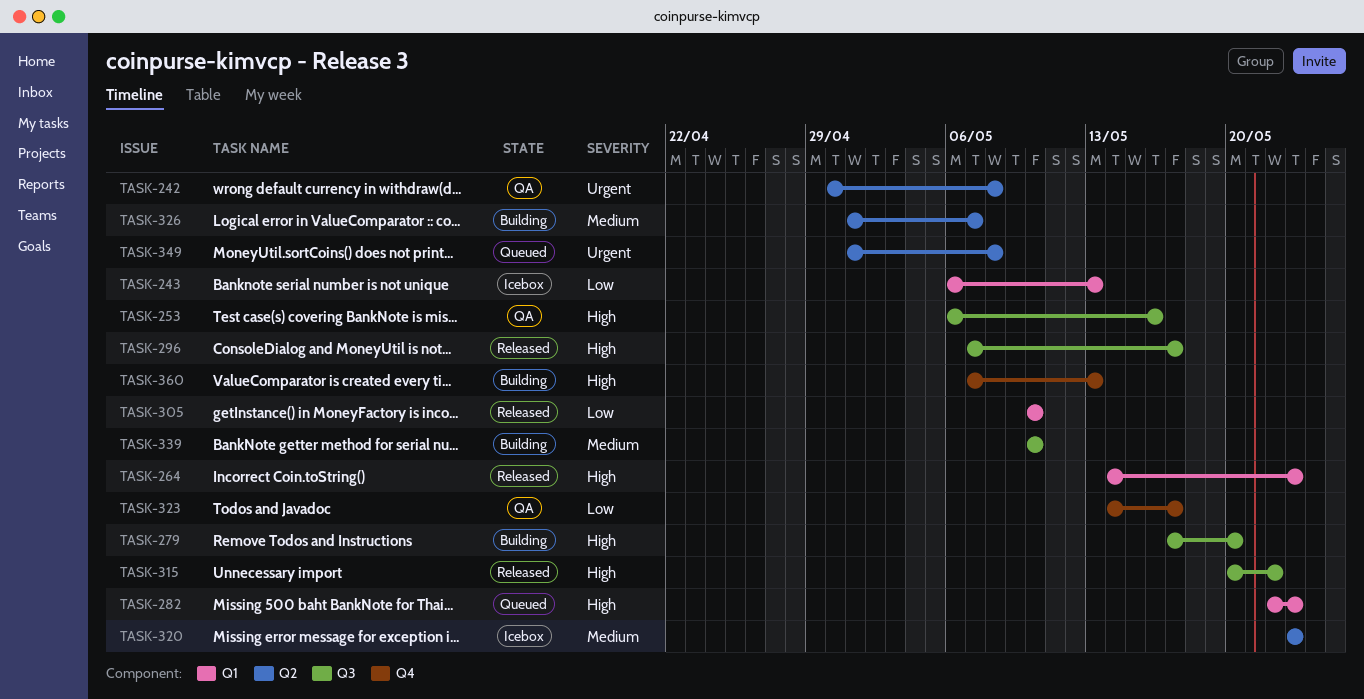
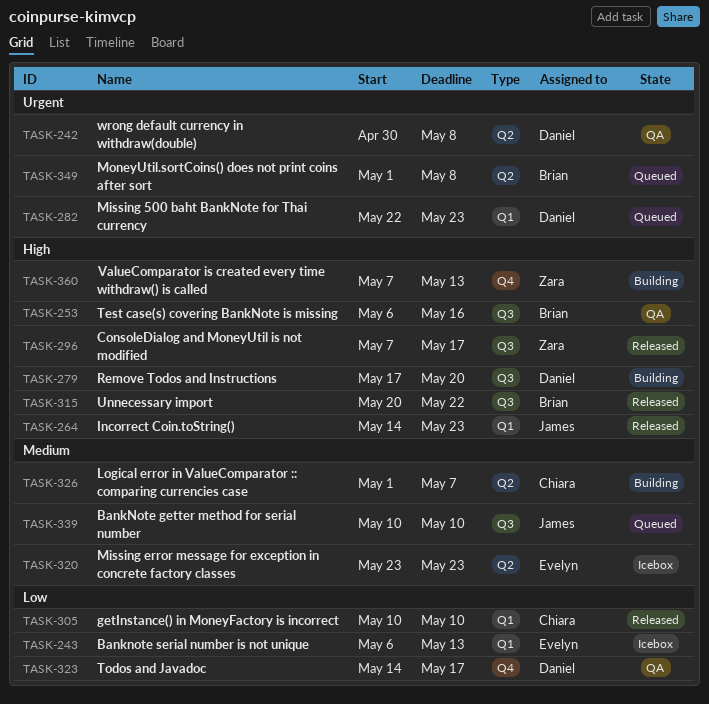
TASK-282, priority: High -> Urgent
TASK-339, status: Building -> Queued

